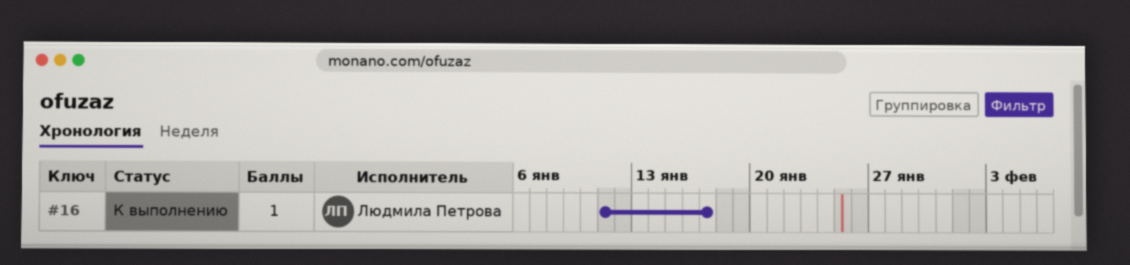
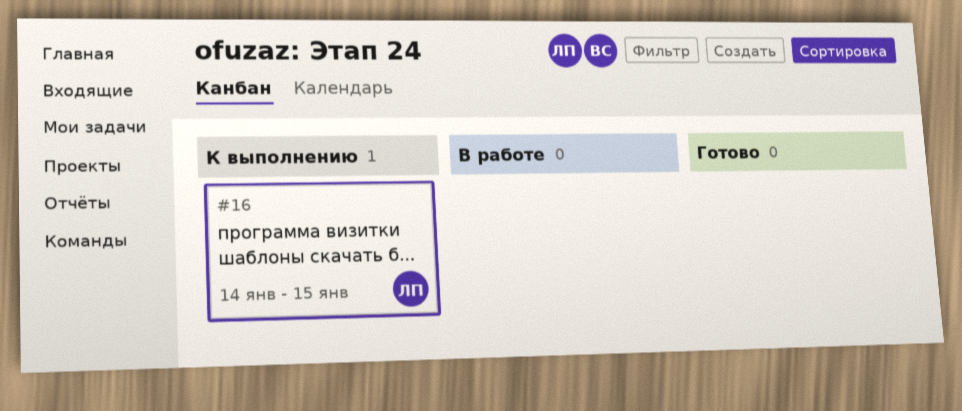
#16, start: Jan 11 -> Jan 14
#16, due: Jan 17 -> Jan 15

